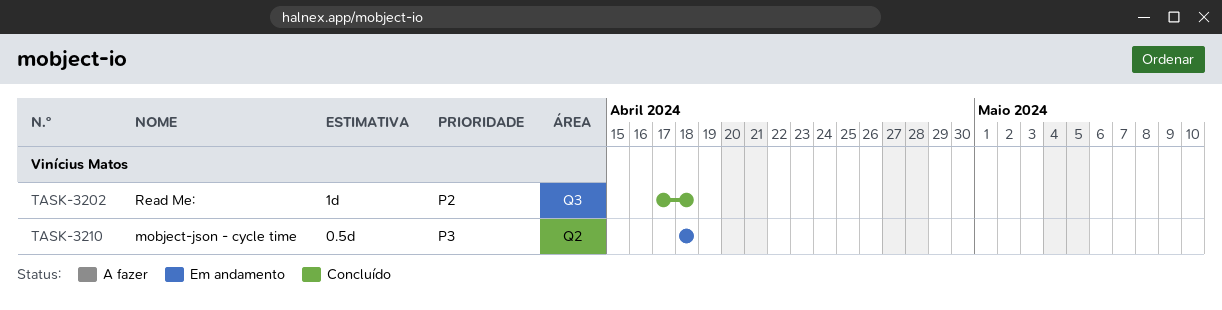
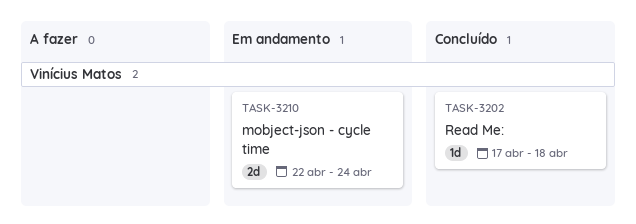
TASK-3210, estimate: 0.5d -> 2d
TASK-3210, start: Apr 18 -> Apr 22
TASK-3210, due: Apr 18 -> Apr 24

